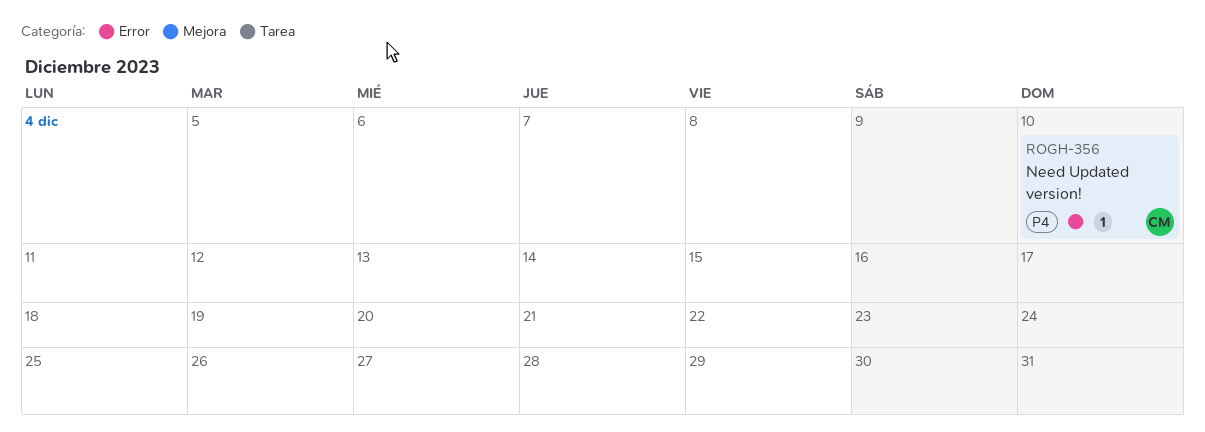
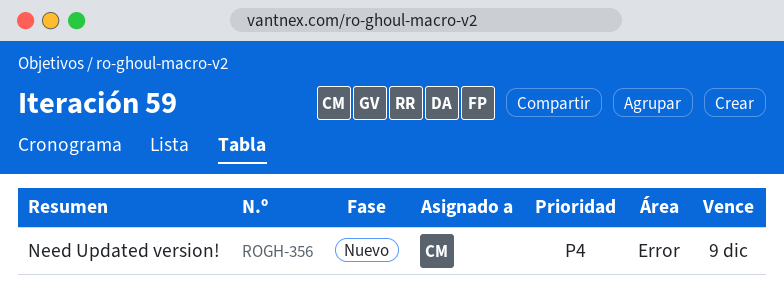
ROGH-356, due: Dec 10 -> Dec 9

